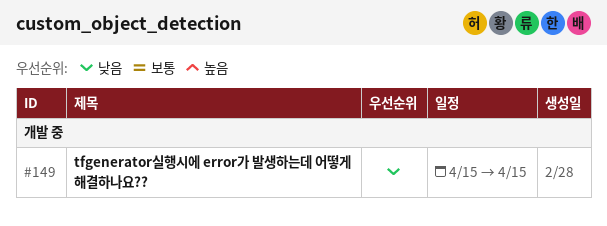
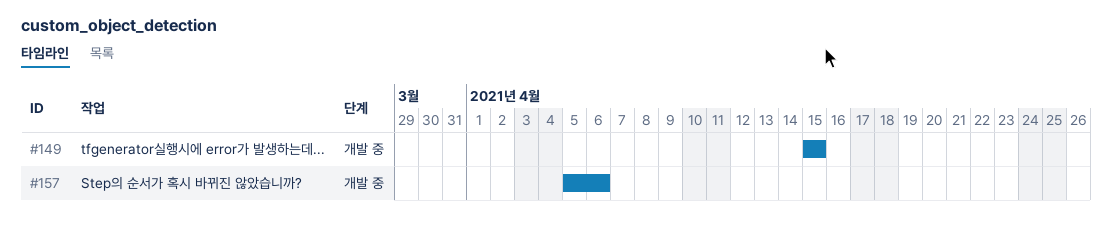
#157: none -> present

